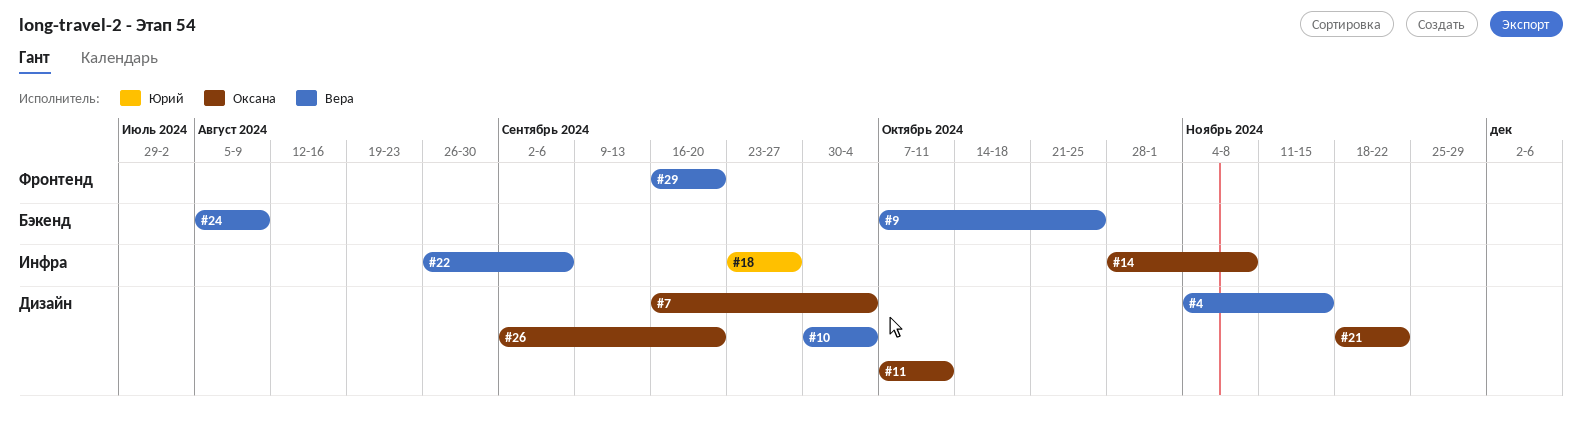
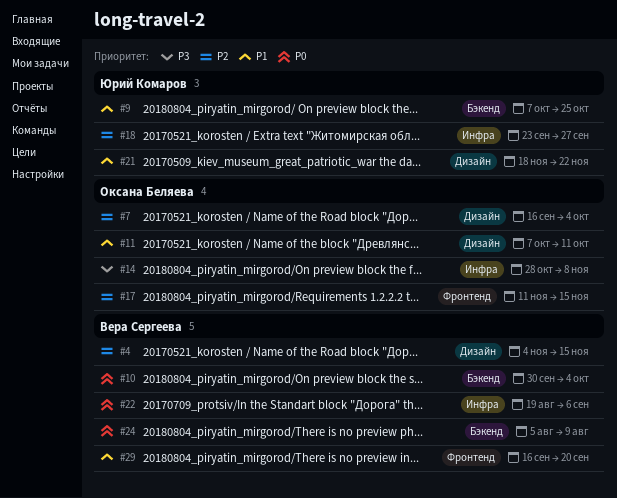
#9, owner: Вера Сергеева -> Юрий Комаров
#10, label: Дизайн -> Бэкенд
#17: none -> present
#21, owner: Оксана Беляева -> Юрий Комаров
#22, start: Aug 26 -> Aug 19
#26: present -> none

